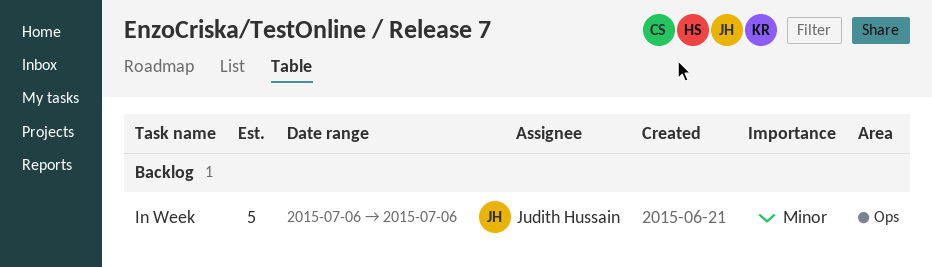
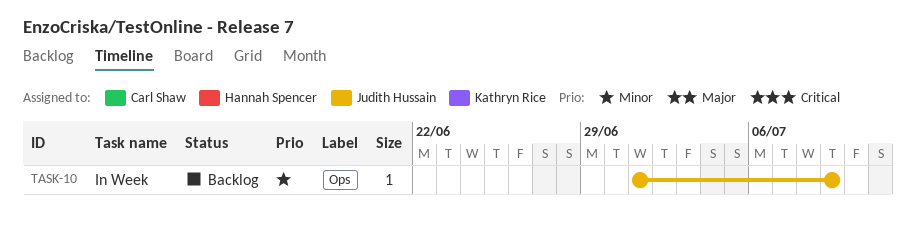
In Week, estimate: 5 -> 1
In Week, start: Jul 6 -> Jul 1
In Week, due: Jul 6 -> Jul 9

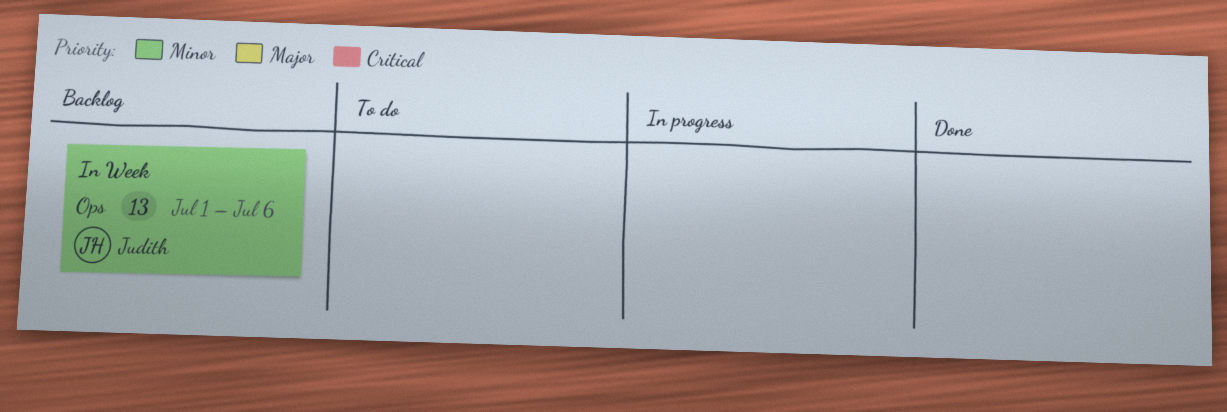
In Week, estimate: 1 -> 13
In Week, due: Jul 9 -> Jul 6

